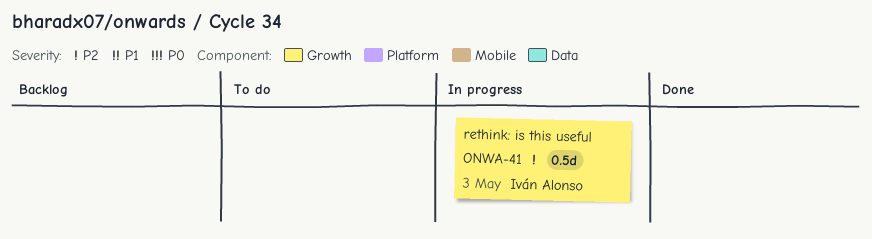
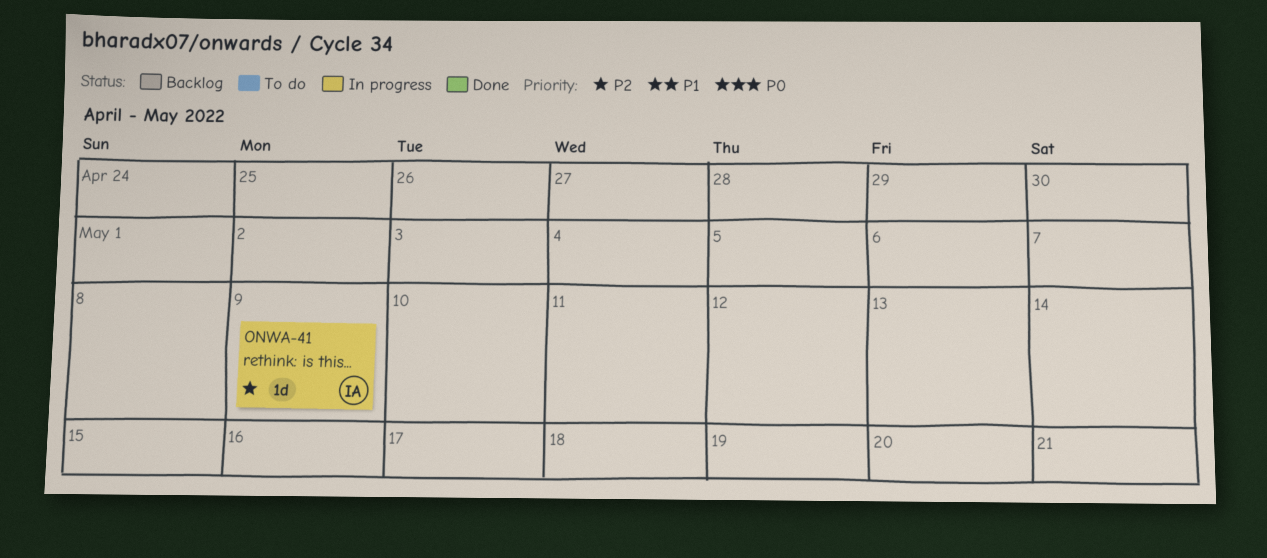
ONWA-41, estimate: 0.5d -> 1d
ONWA-41, due: May 3 -> May 9

